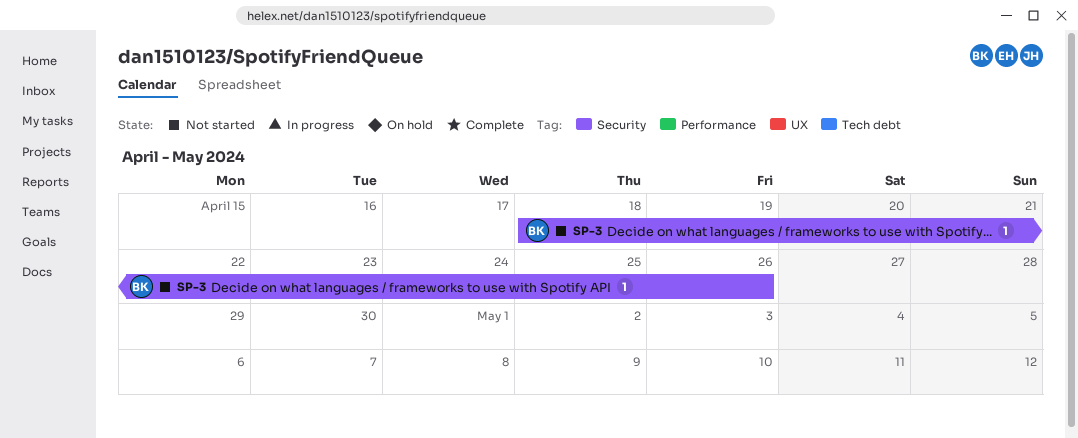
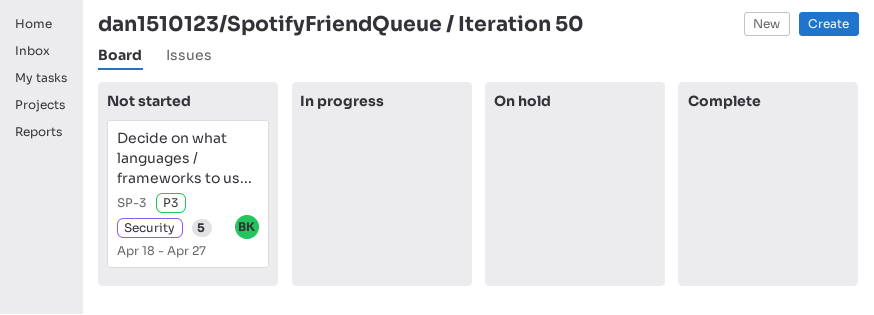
SP-3, estimate: 1 -> 5
SP-3, due: Apr 26 -> Apr 27

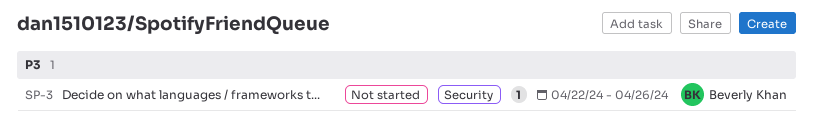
SP-3, estimate: 5 -> 1
SP-3, start: Apr 18 -> Apr 22
SP-3, due: Apr 27 -> Apr 26

